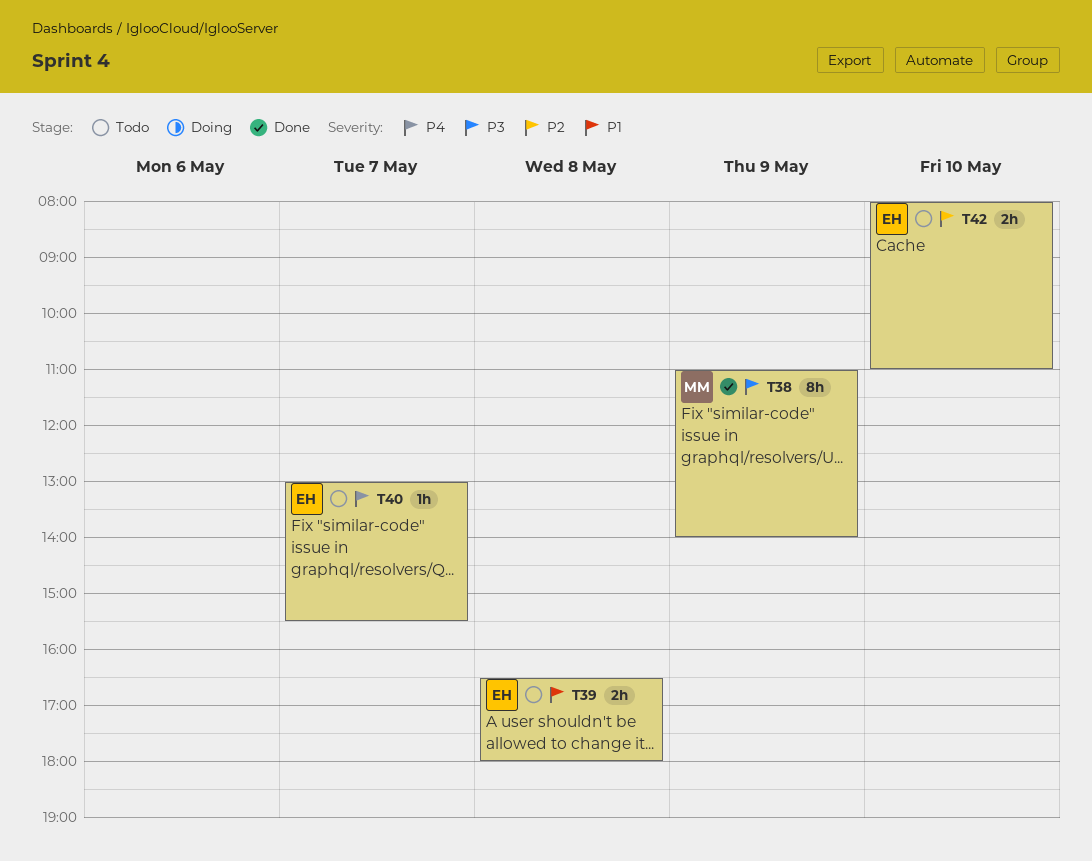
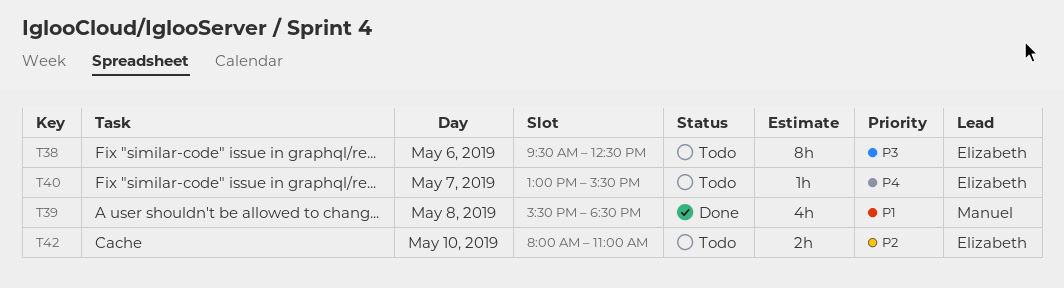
T38, status: Done -> Todo
T38, owner: Manuel -> Elizabeth
T38, day: May 9 -> May 6
T38, begins: 11:00 -> 09:30
T38, ends: 14:00 -> 12:30
T39, status: Todo -> Done
T39, owner: Elizabeth -> Manuel
T39, estimate: 2h -> 4h
T39, begins: 16:30 -> 15:30
T39, ends: 18:00 -> 18:30

